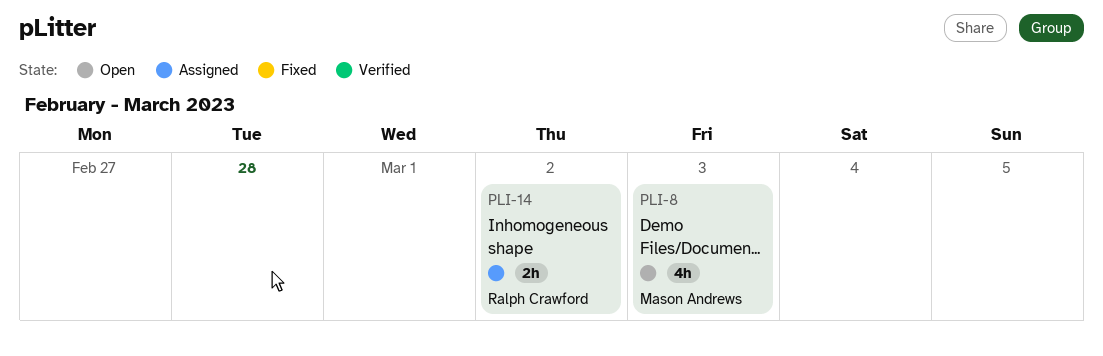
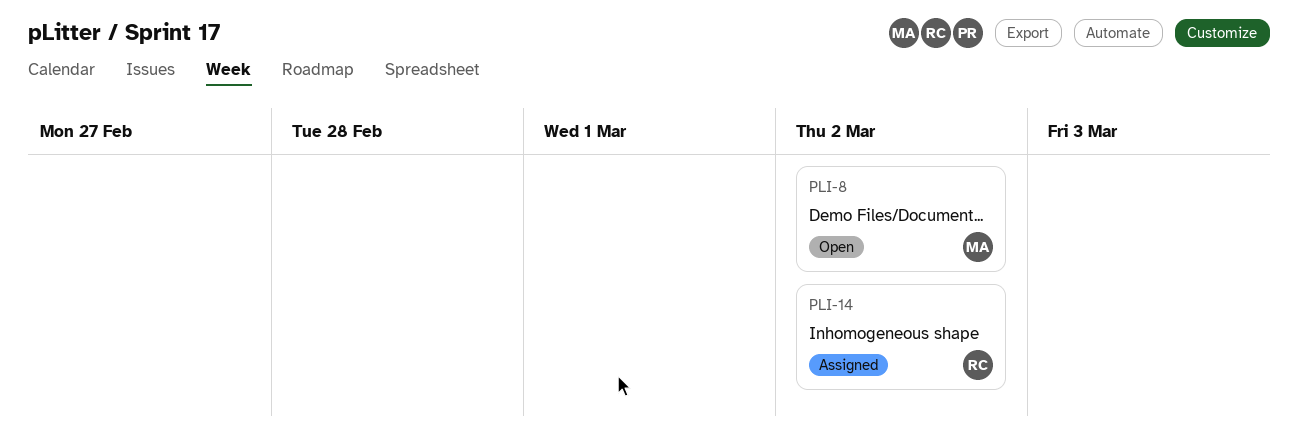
PLI-8, due: Mar 3 -> Mar 2

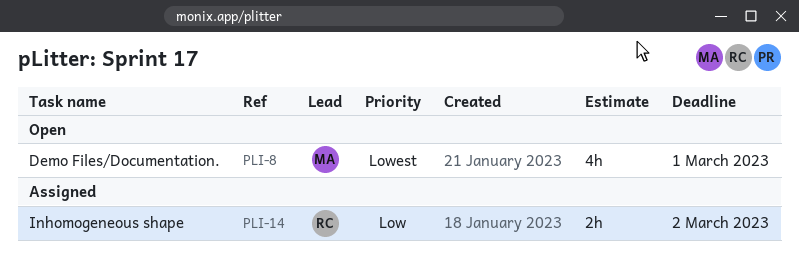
PLI-8, due: Mar 2 -> Mar 1

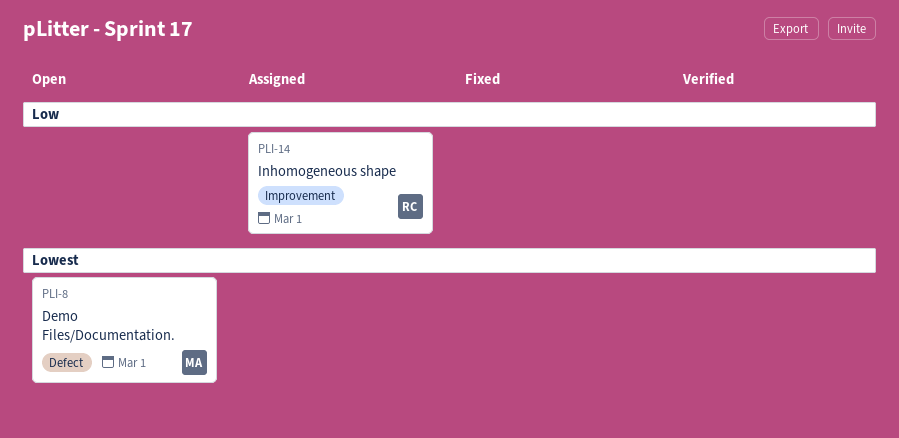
PLI-14, due: Mar 2 -> Mar 1

